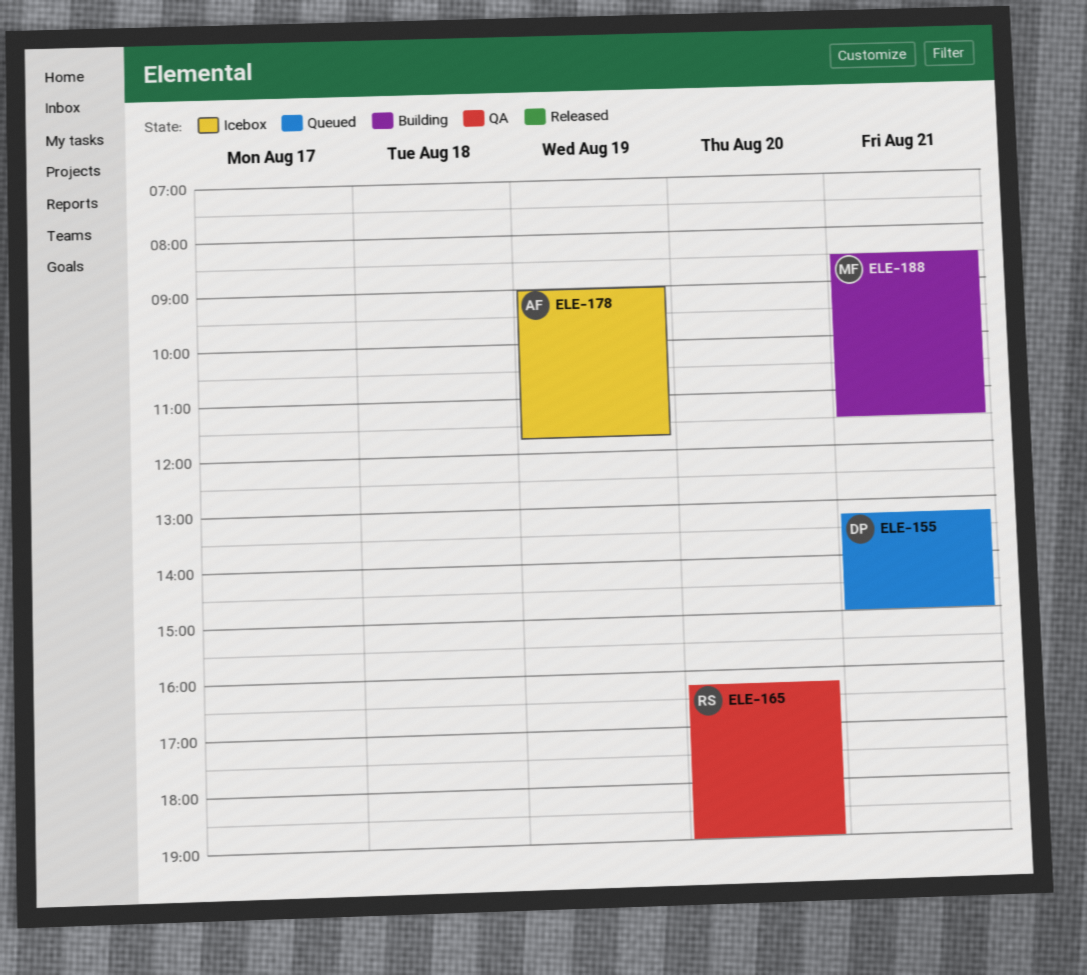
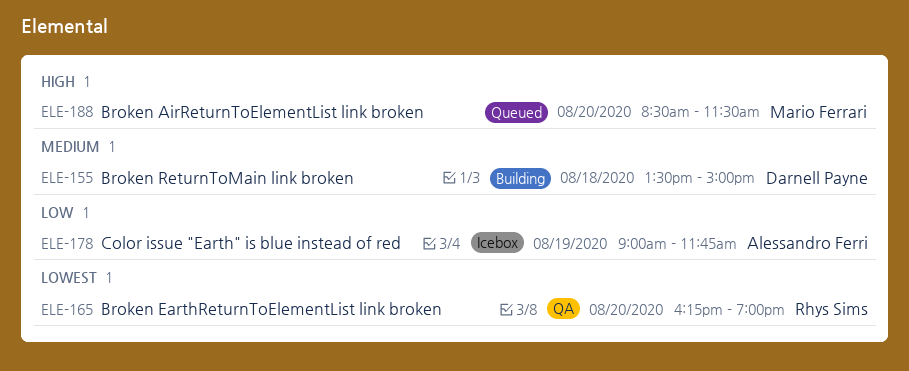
ELE-155, status: Queued -> Building
ELE-155, day: Aug 21 -> Aug 18
ELE-155, begins: 13:15 -> 13:30
ELE-188, status: Building -> Queued
ELE-188, day: Aug 21 -> Aug 20

